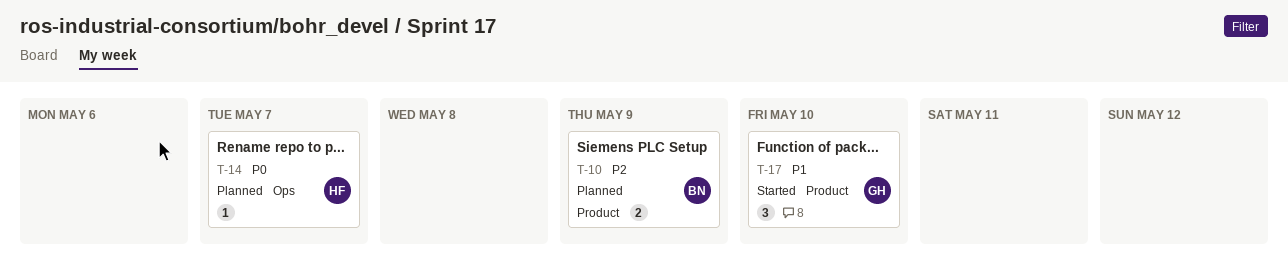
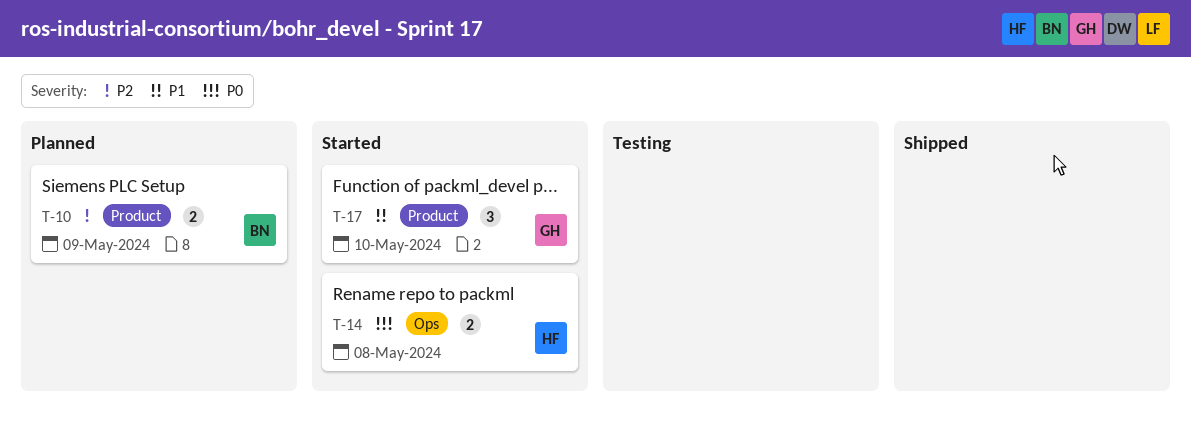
T-14, status: Planned -> Started
T-14, estimate: 1 -> 2
T-14, due: May 7 -> May 8

